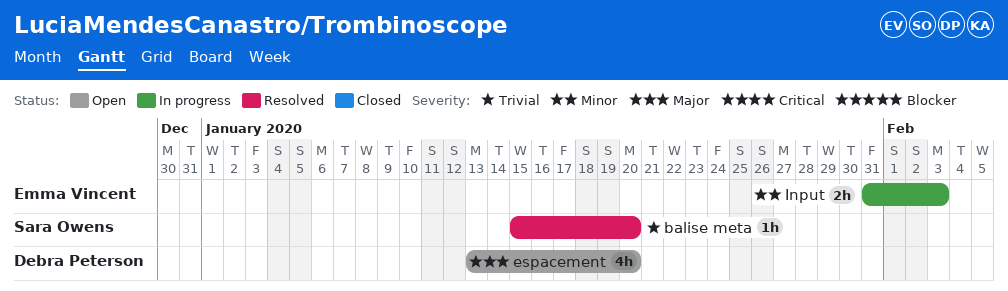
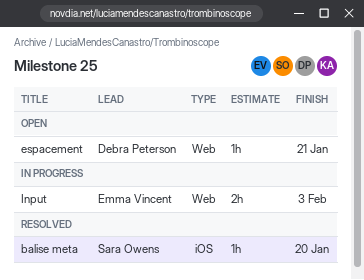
espacement, estimate: 4h -> 1h
espacement, due: Jan 20 -> Jan 21

